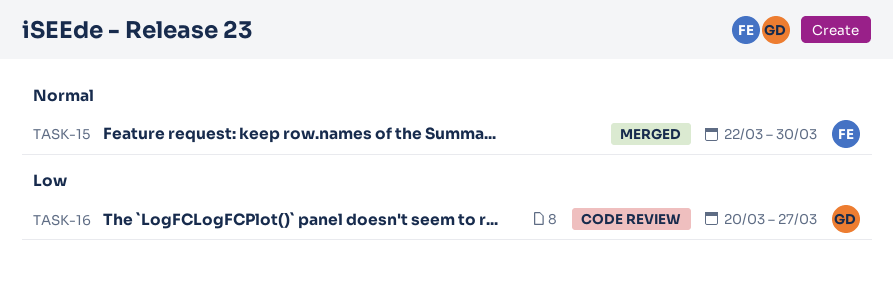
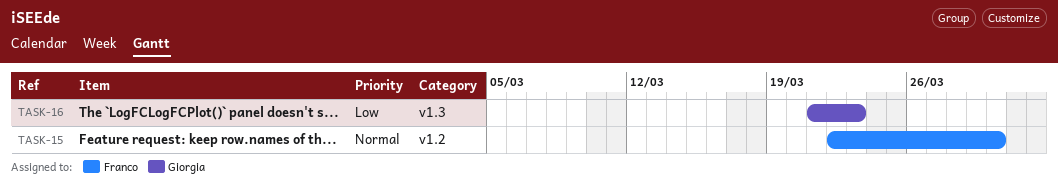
TASK-16, start: Mar 20 -> Mar 21
TASK-16, due: Mar 27 -> Mar 23

